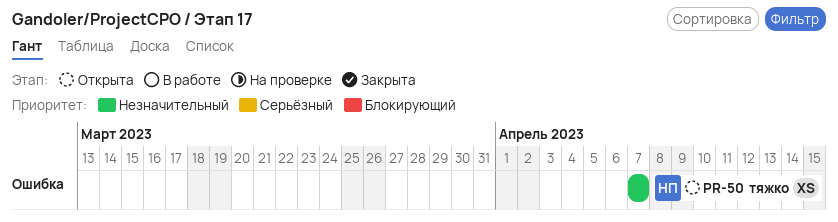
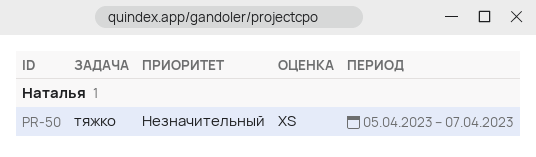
PR-50, start: Apr 7 -> Apr 5

